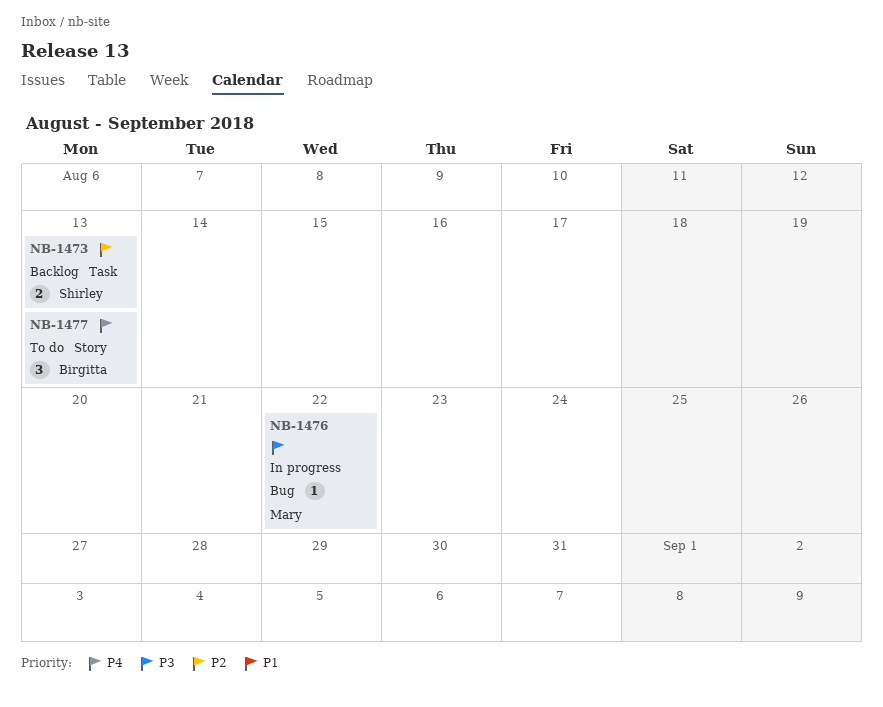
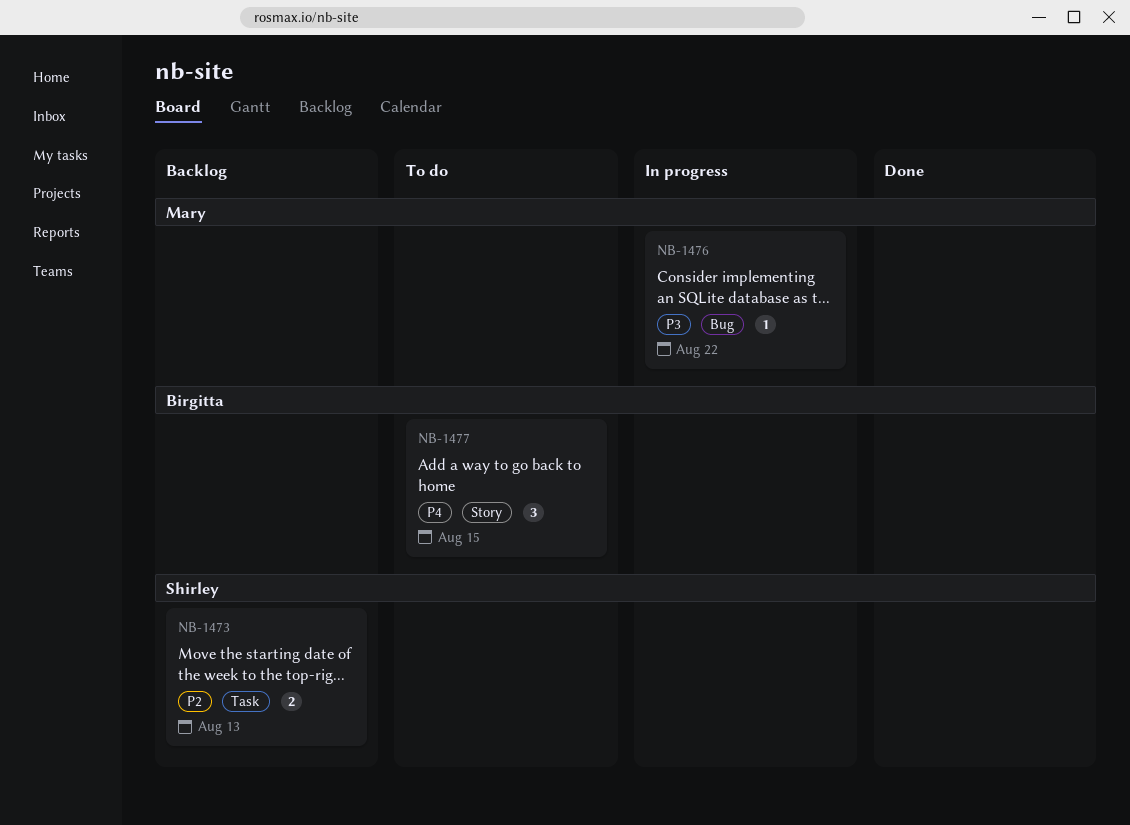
NB-1477, due: Aug 13 -> Aug 15

